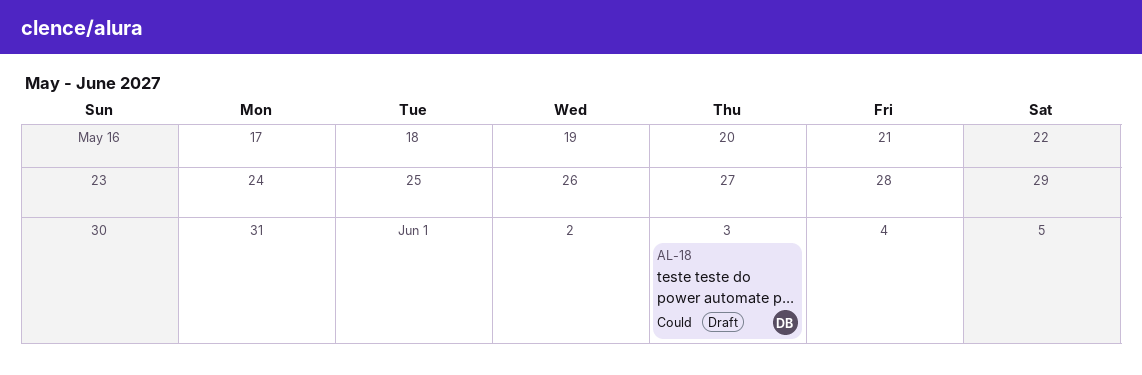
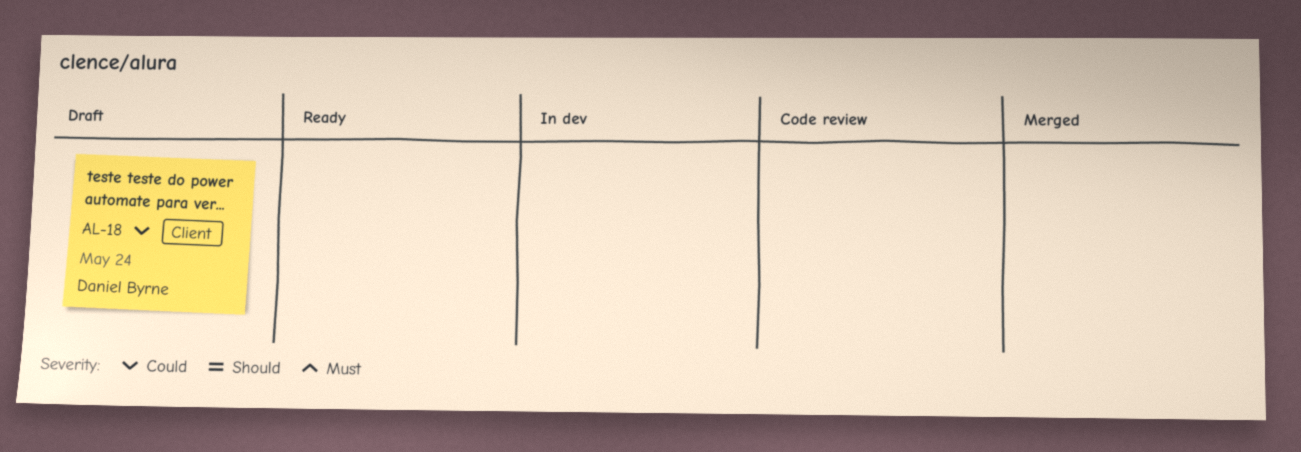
AL-18, due: Jun 3 -> May 24

